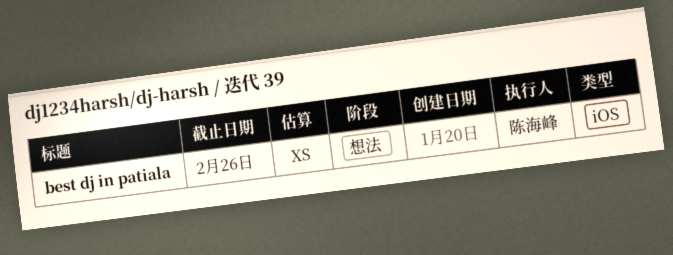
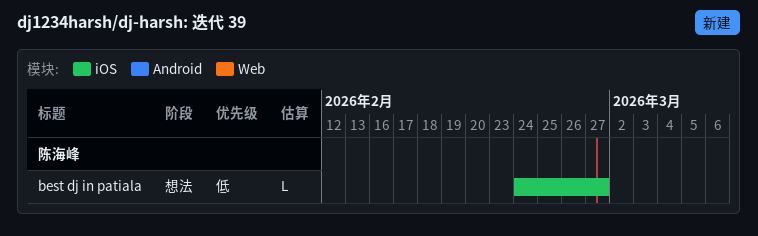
best dj in patiala, estimate: XS -> L
best dj in patiala, due: Feb 26 -> Feb 27

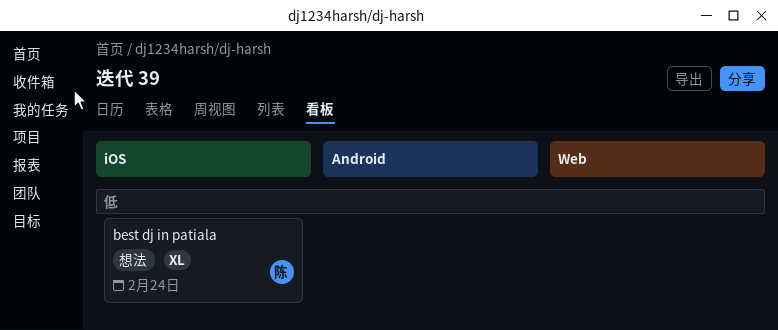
best dj in patiala, estimate: L -> XL
best dj in patiala, due: Feb 27 -> Feb 24

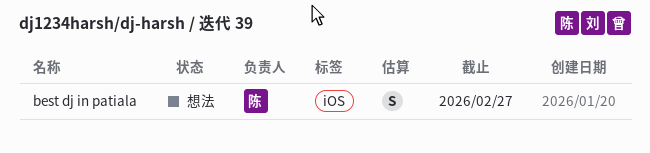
best dj in patiala, estimate: XL -> S
best dj in patiala, due: Feb 24 -> Feb 27

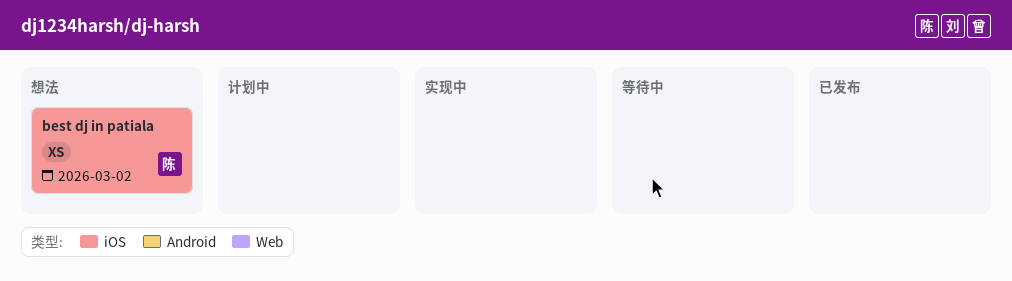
best dj in patiala, estimate: S -> XS
best dj in patiala, due: Feb 27 -> Mar 2

